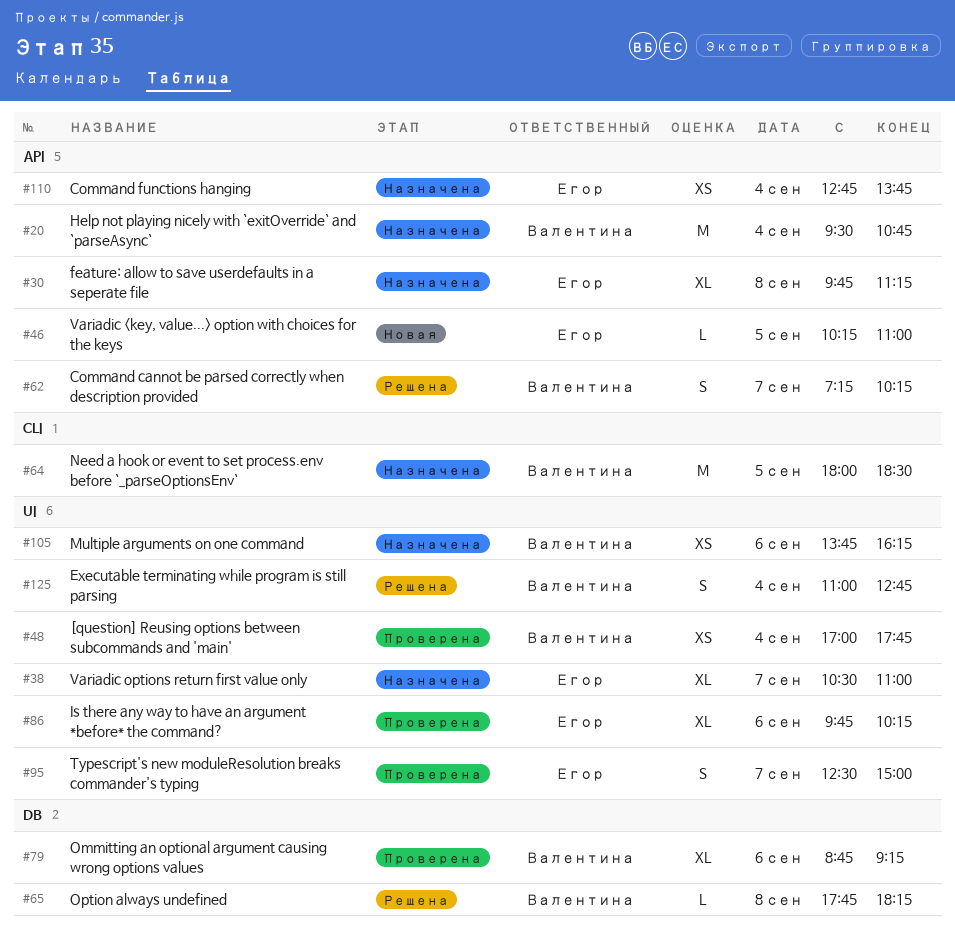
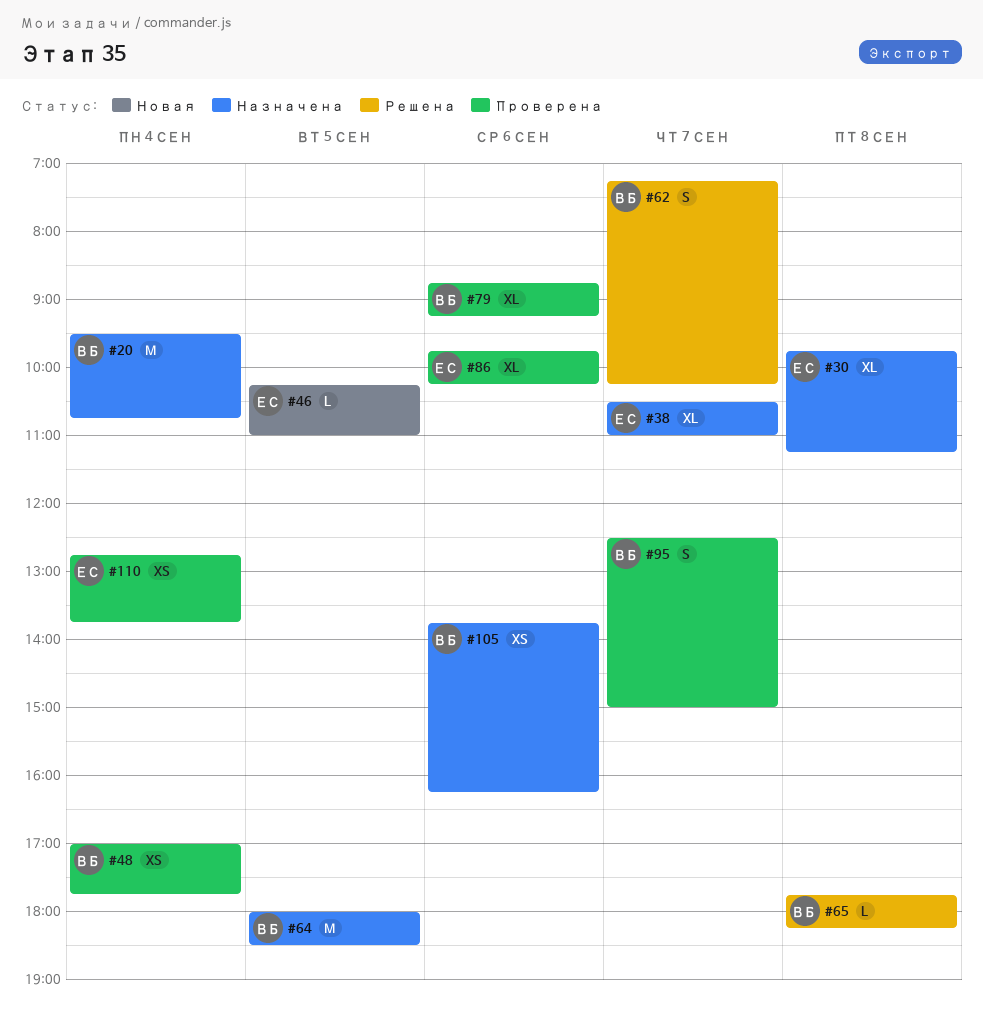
#95, owner: Егор -> Валентина
#110, status: Назначена -> Проверена
#125: present -> none

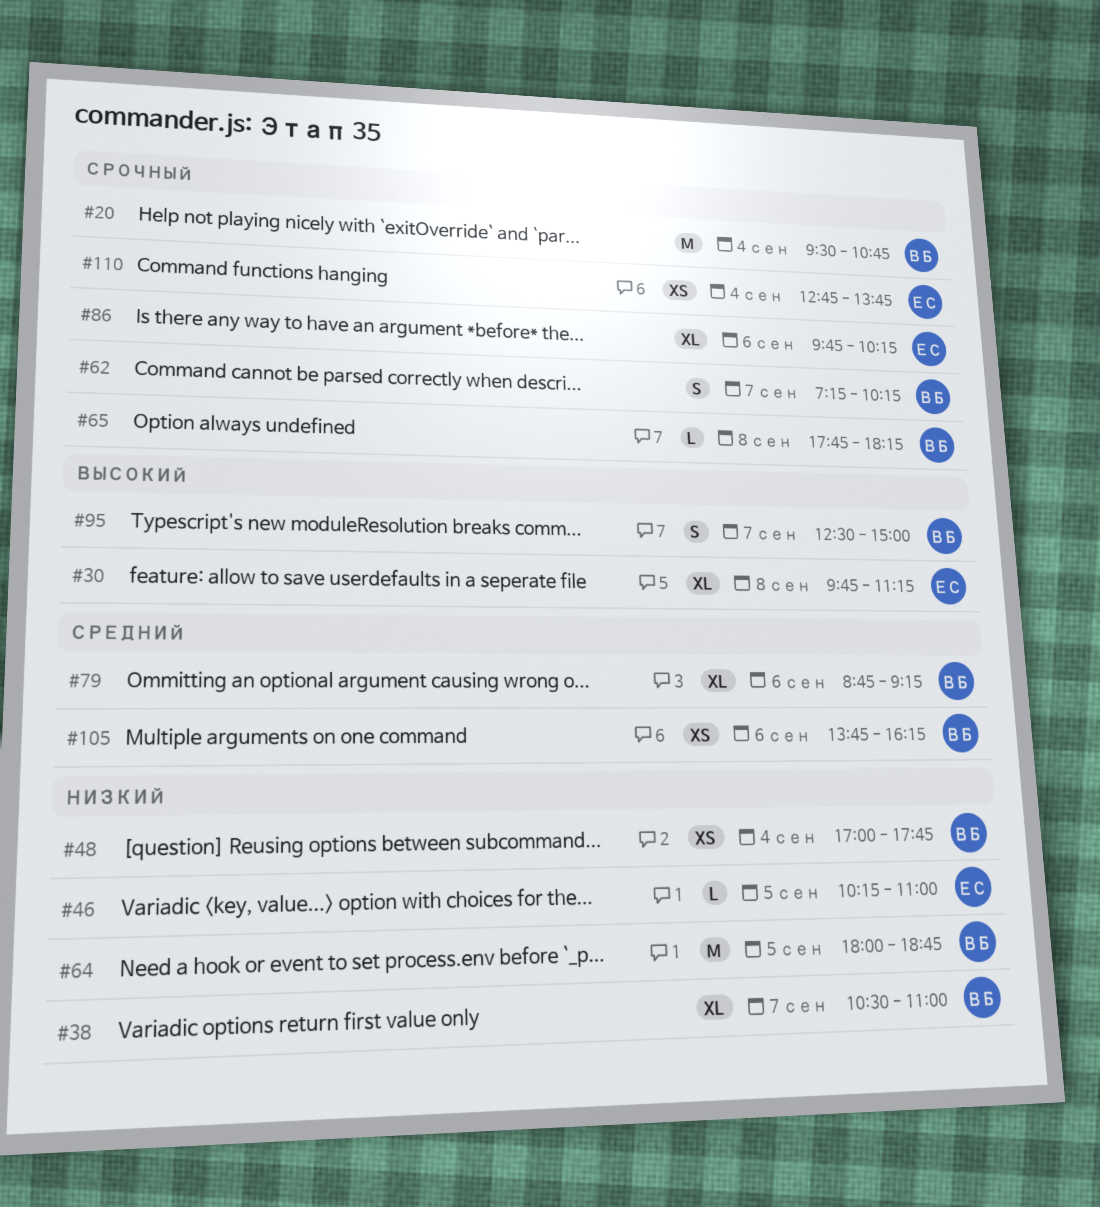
#38, owner: ЕС -> ВБ
#64, ends: 18:30 -> 18:45

